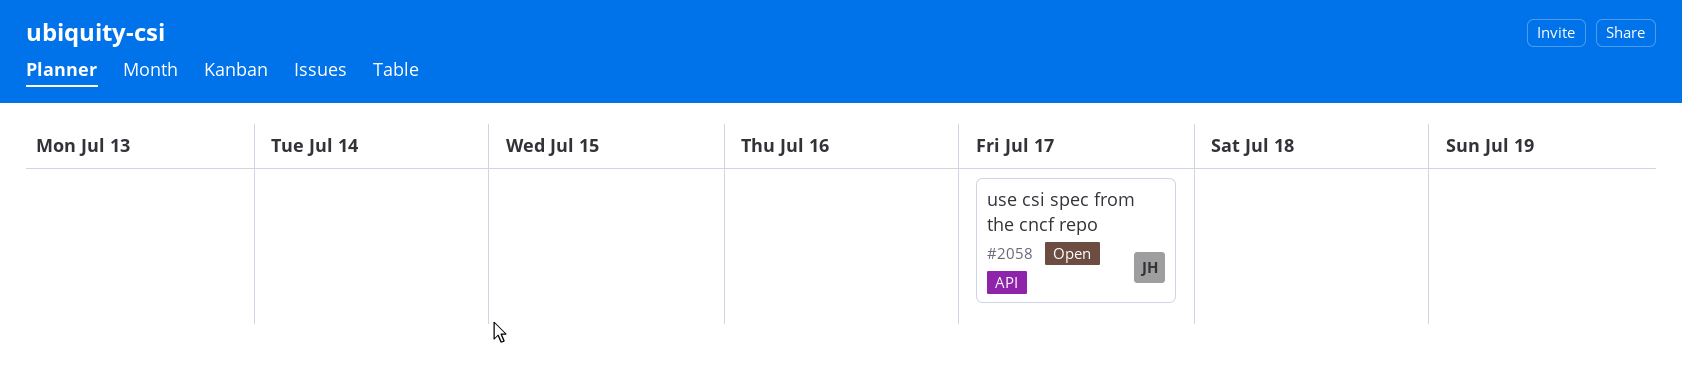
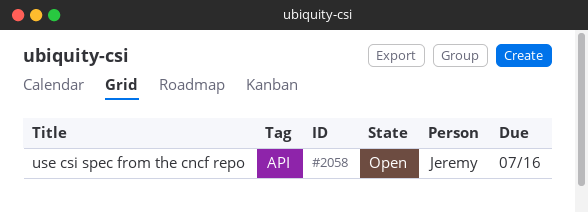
#2058, due: Jul 17 -> Jul 16

